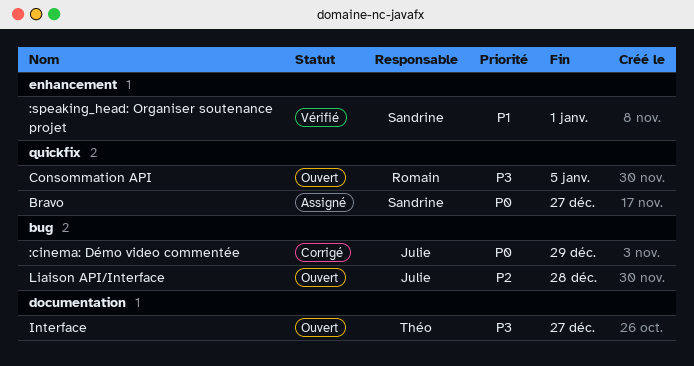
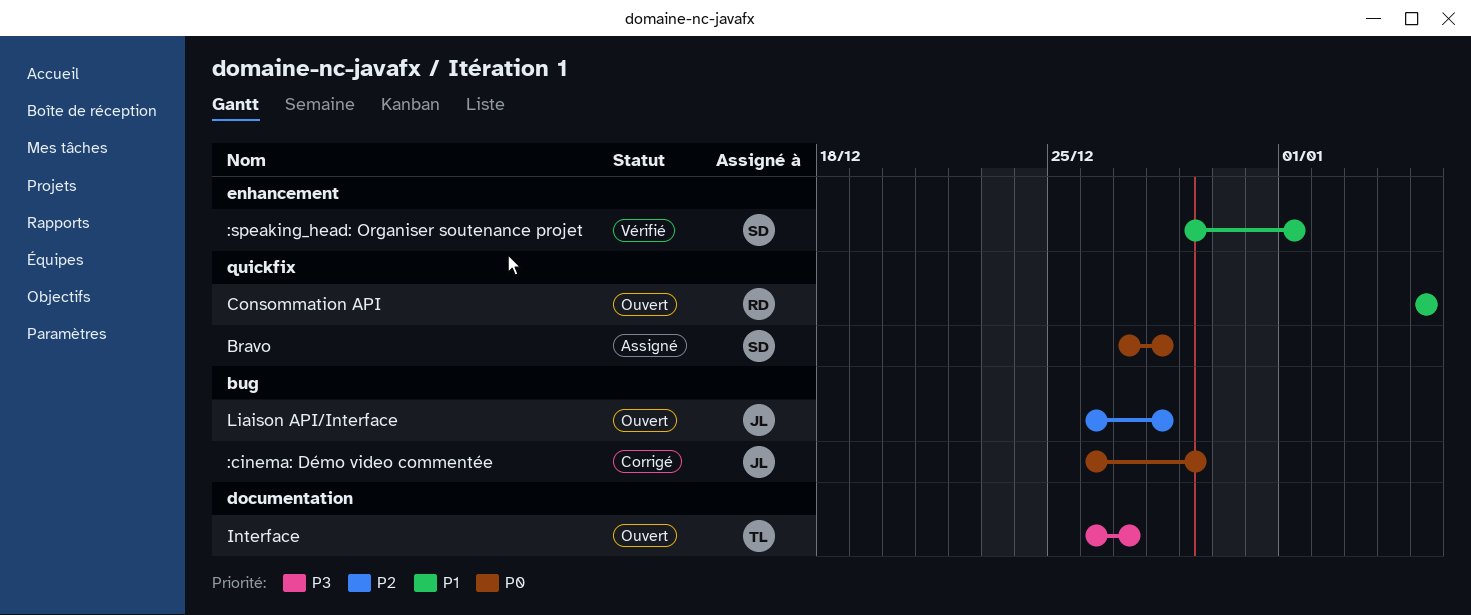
Bravo, due: Dec 27 -> Dec 28
Consommation API, priority: P3 -> P1

